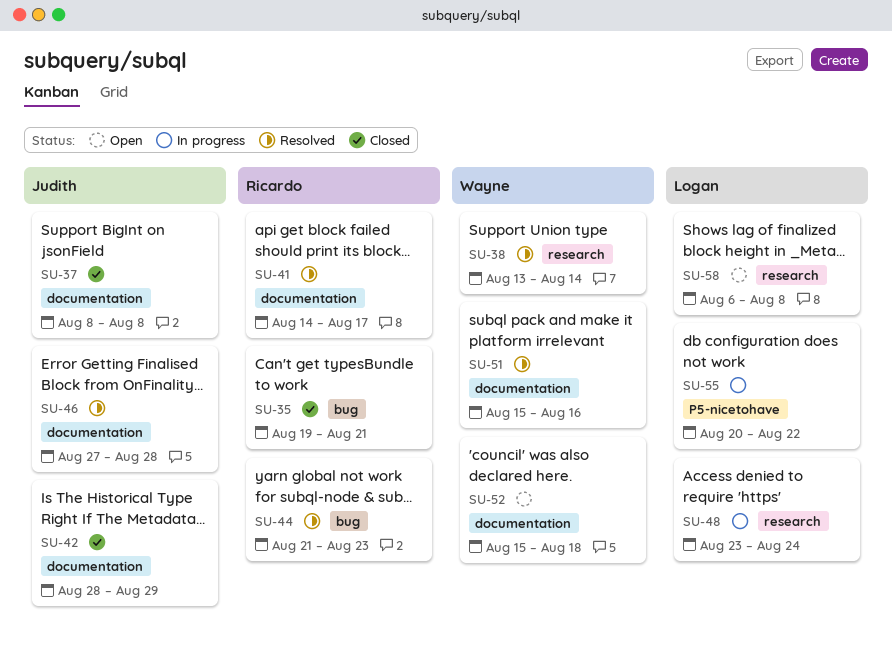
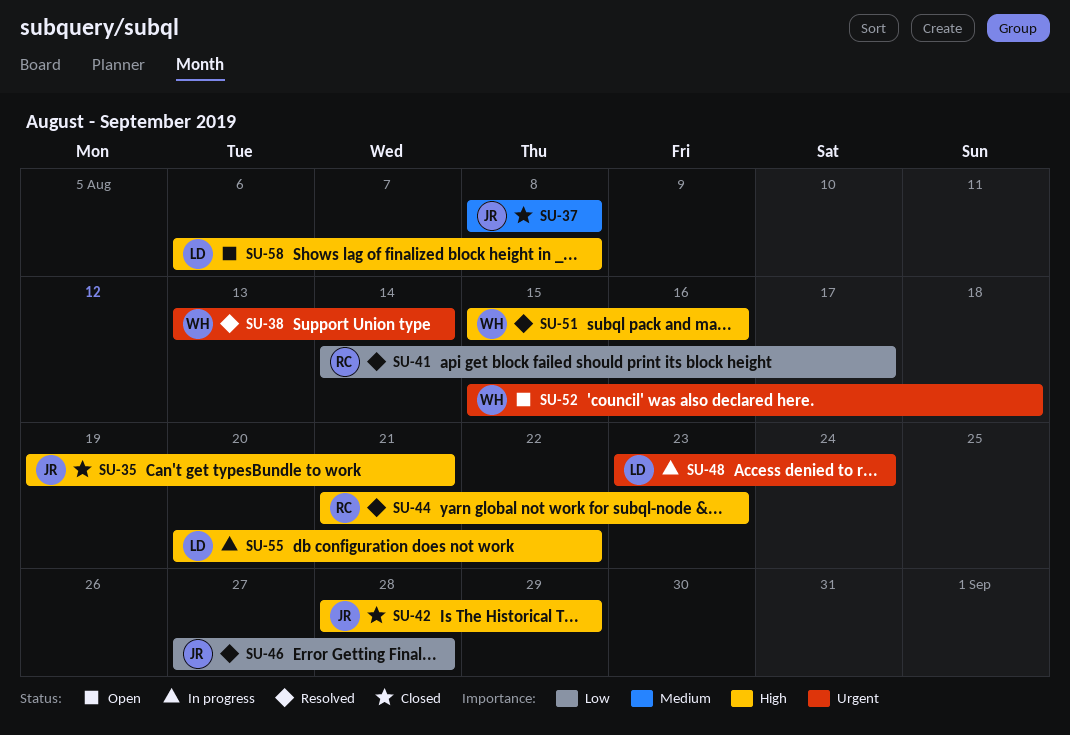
SU-35, owner: Ricardo -> Judith

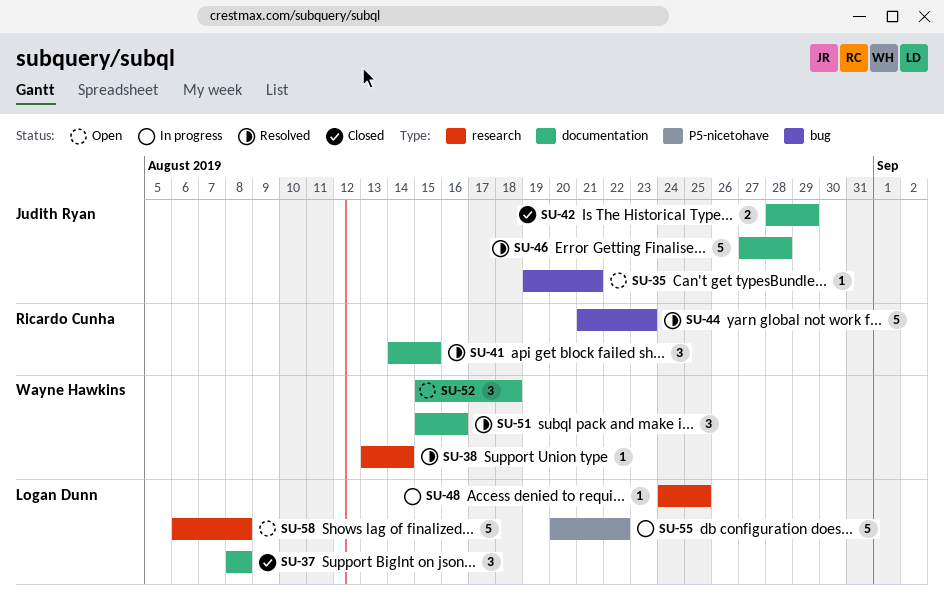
SU-35, status: Closed -> Open
SU-37, owner: Judith Ryan -> Logan Dunn
SU-41, due: Aug 17 -> Aug 15
SU-48, start: Aug 23 -> Aug 24
SU-48, due: Aug 24 -> Aug 25

